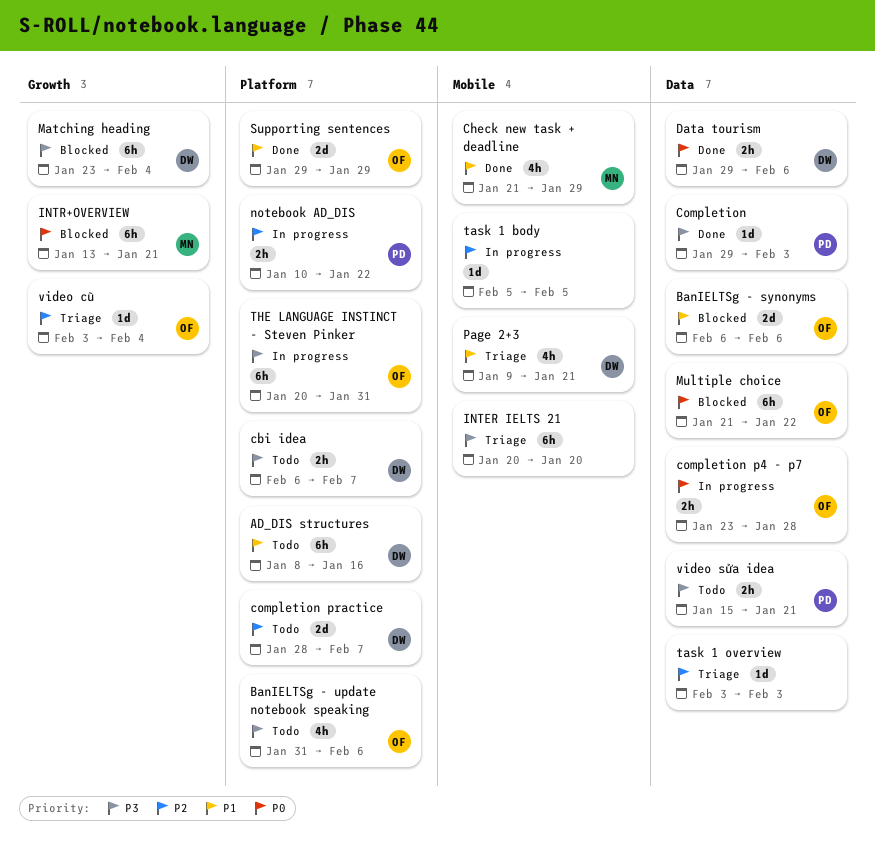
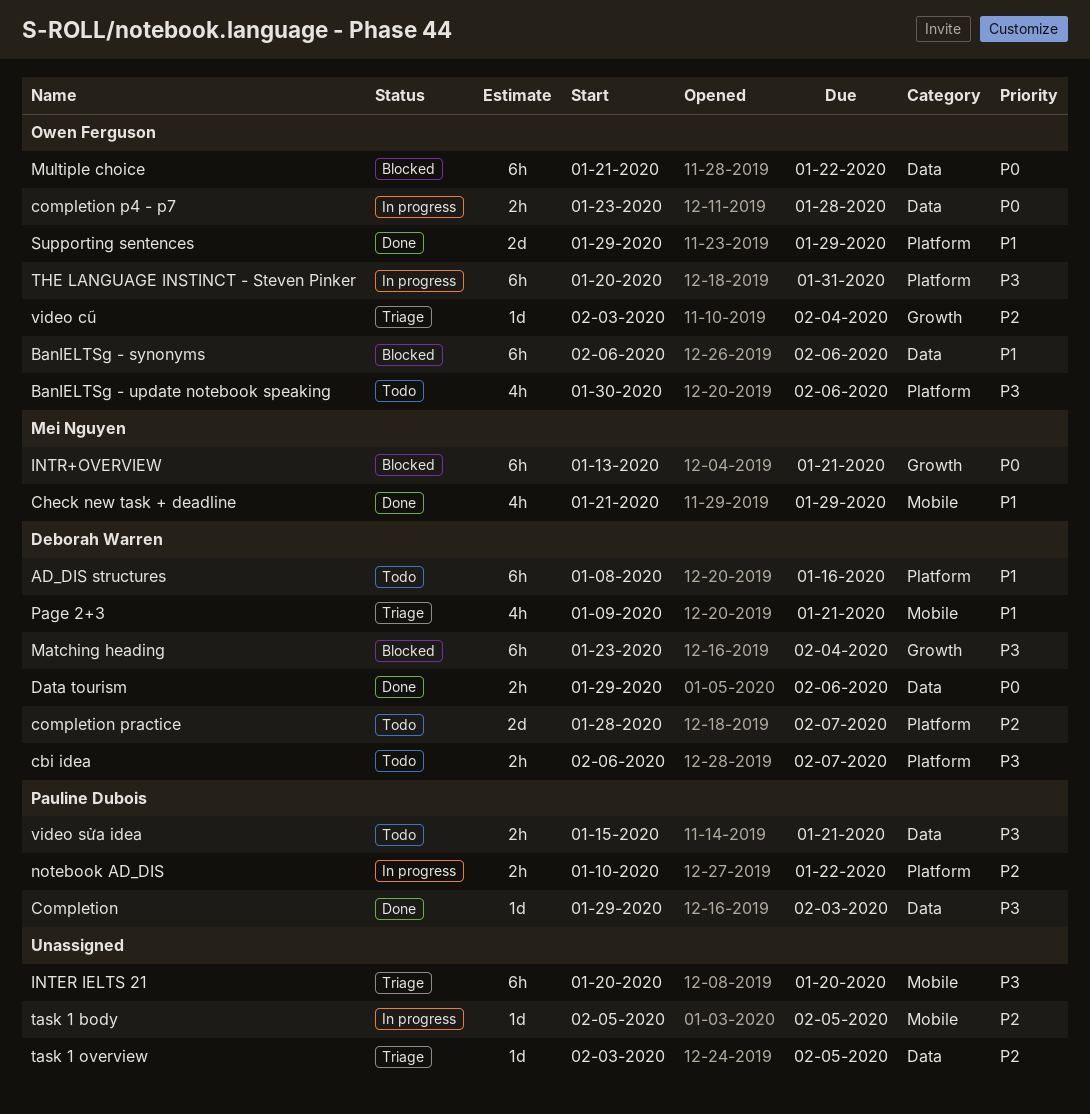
BanIELTSg - synonyms, estimate: 2d -> 6h
BanIELTSg - update notebook speaking, start: Jan 31 -> Jan 30
task 1 overview, due: Feb 3 -> Feb 5

